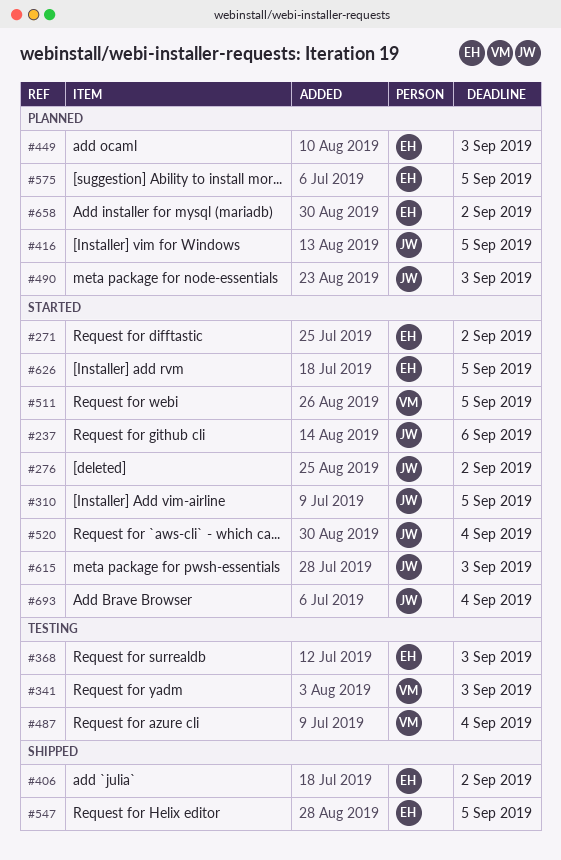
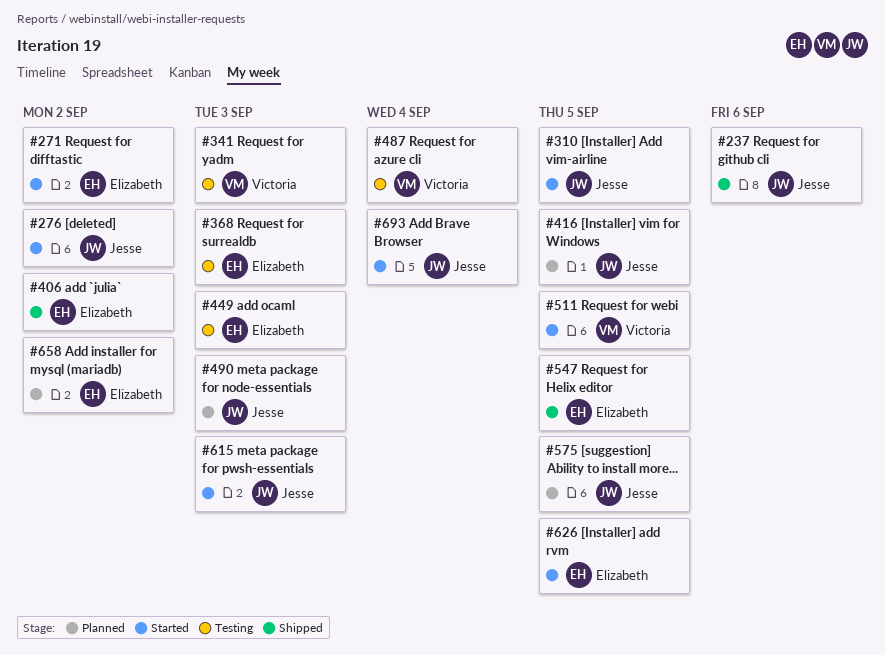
#237, status: Started -> Shipped
#449, status: Planned -> Testing
#520: present -> none
#575, owner: Elizabeth -> Jesse

